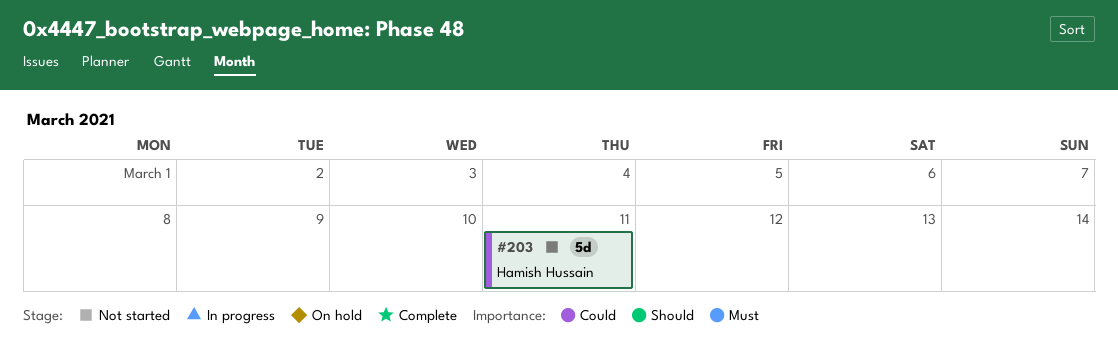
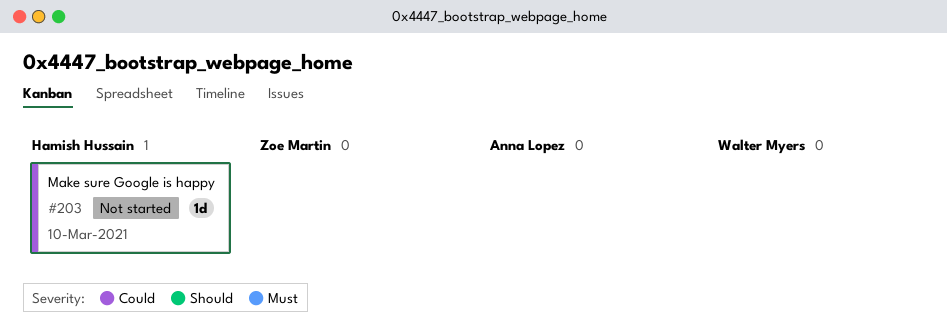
#203, estimate: 5d -> 1d
#203, due: Mar 11 -> Mar 10

